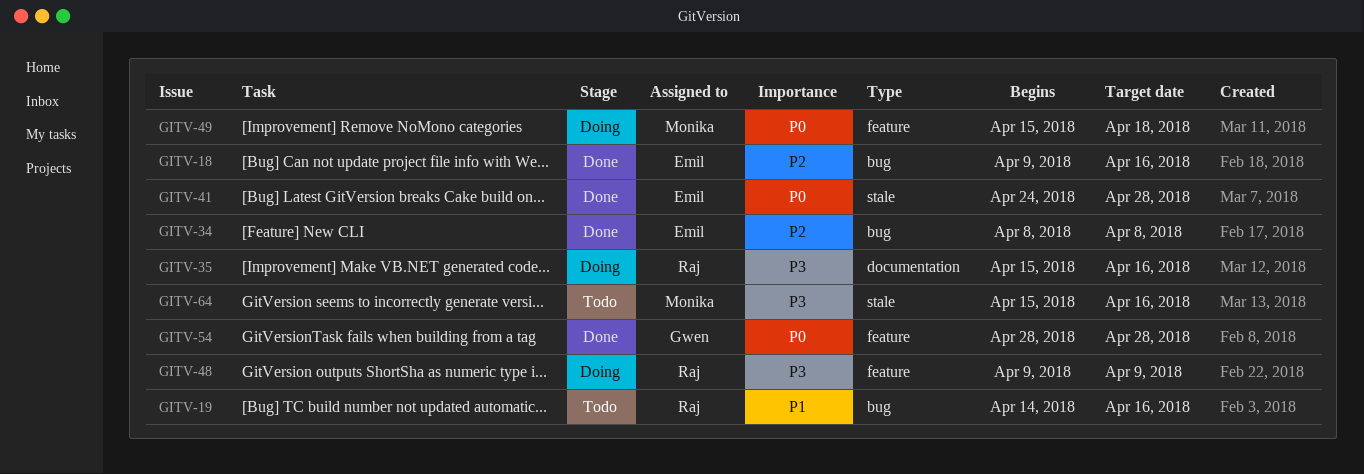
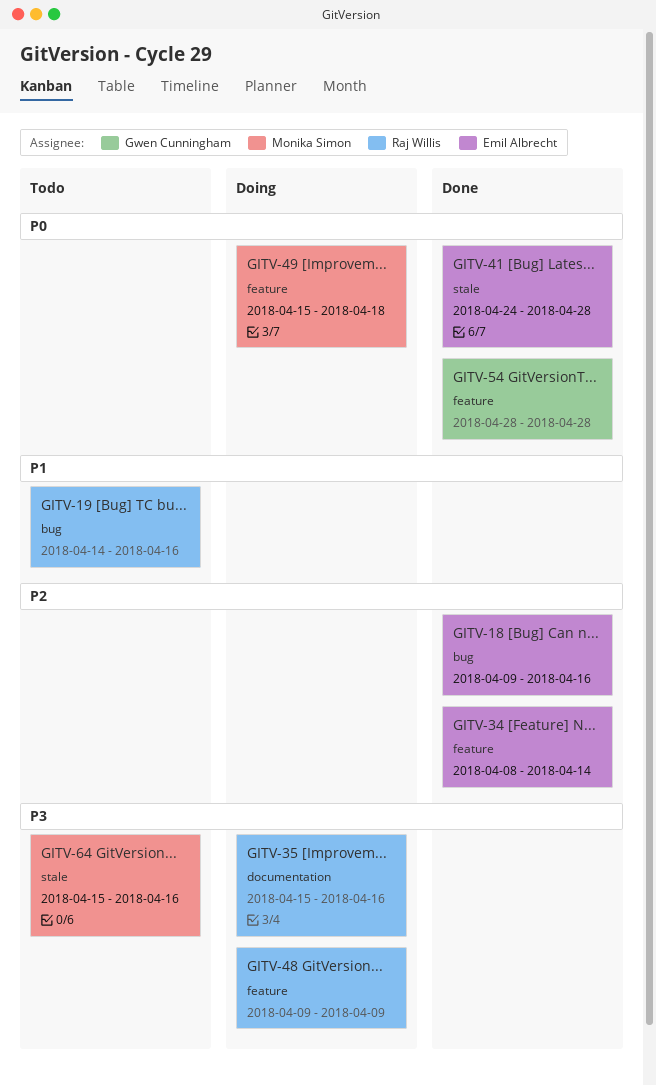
GITV-34, label: bug -> feature
GITV-34, due: Apr 8 -> Apr 14

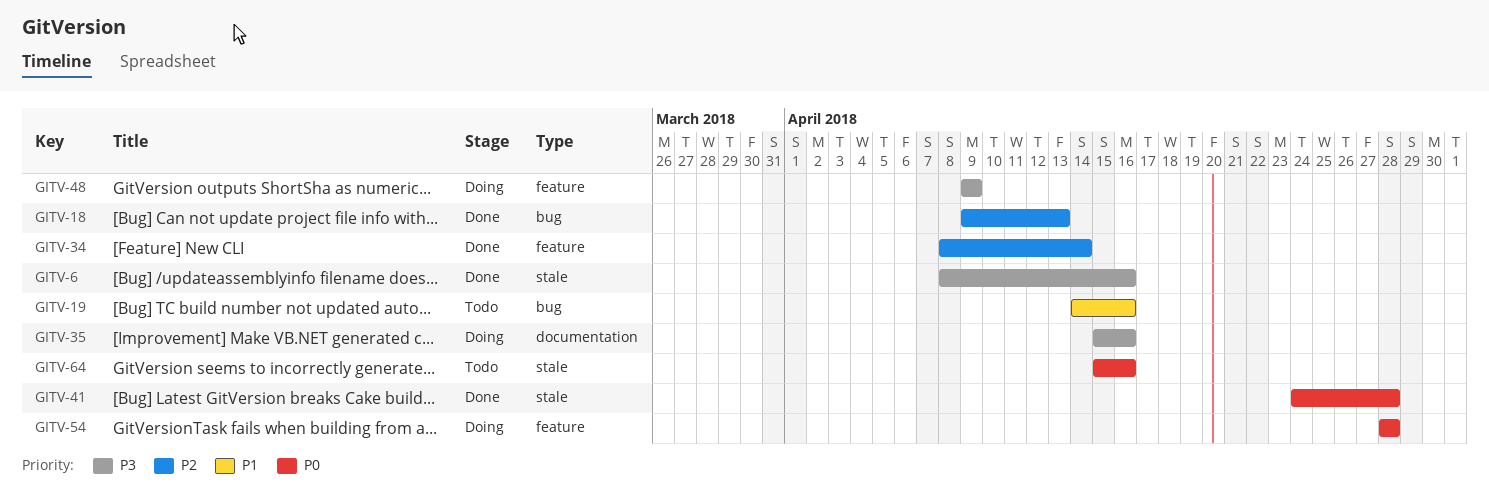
GITV-6: none -> present
GITV-18, due: Apr 16 -> Apr 13
GITV-49: present -> none
GITV-54, status: Done -> Doing
GITV-64, priority: P3 -> P0

